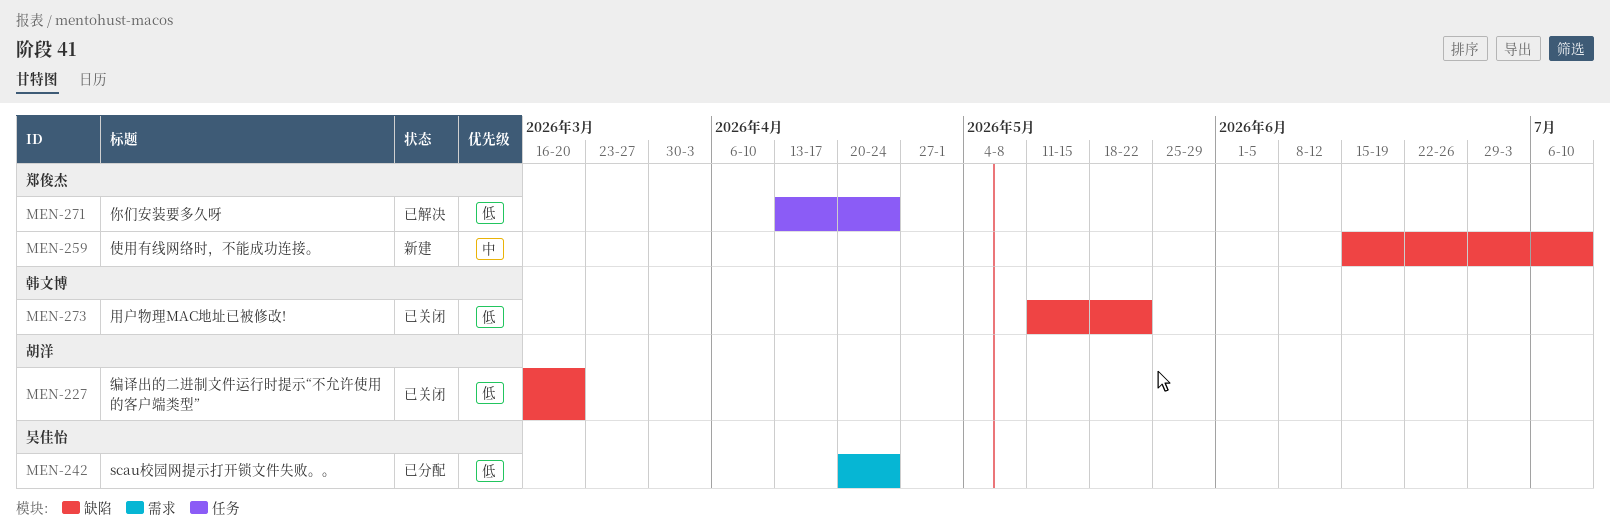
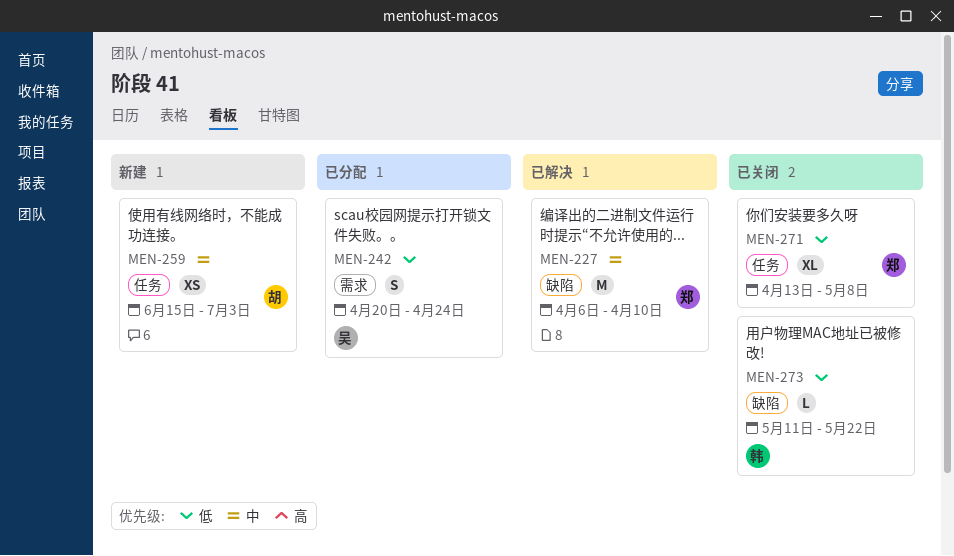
MEN-227, status: 已关闭 -> 已解决
MEN-227, owner: 胡洋 -> 郑俊杰
MEN-227, priority: 低 -> 中
MEN-227, start: Mar 16 -> Apr 6
MEN-227, due: Mar 20 -> Apr 10
MEN-259, owner: 郑俊杰 -> 胡洋
MEN-259, label: 缺陷 -> 任务
MEN-259, due: Jul 10 -> Jul 3
MEN-271, status: 已解决 -> 已关闭
MEN-271, due: Apr 24 -> May 8

